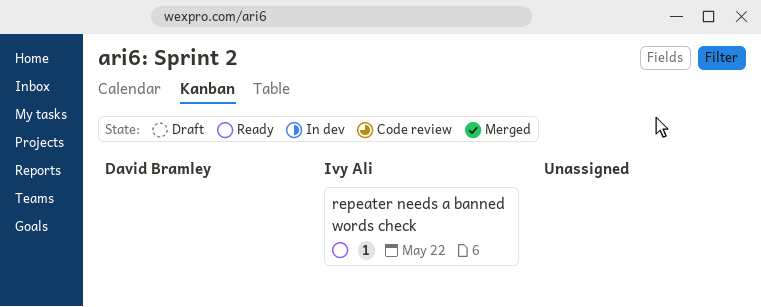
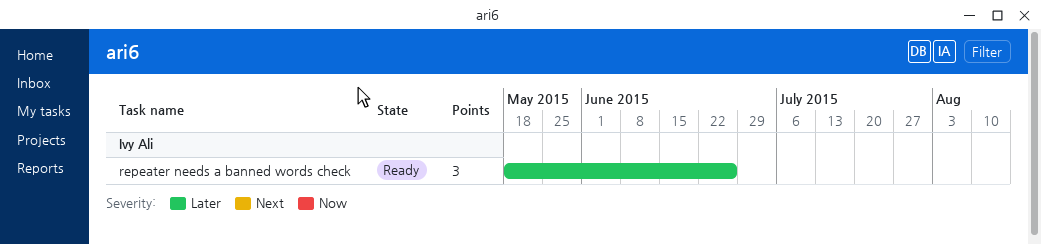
repeater needs a banned words check, estimate: 1 -> 3
repeater needs a banned words check, due: May 22 -> Jun 26

